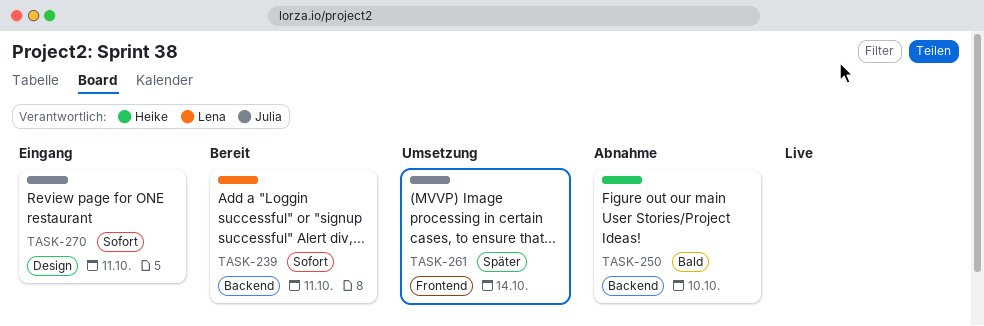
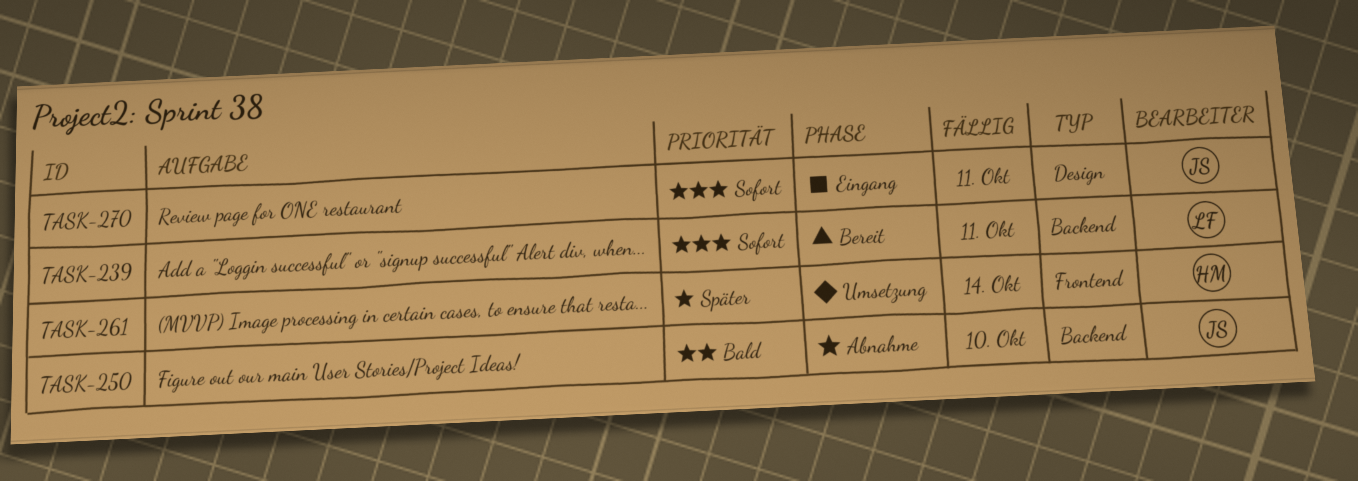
TASK-250, owner: Heike -> Julia
TASK-261, owner: Julia -> Heike

